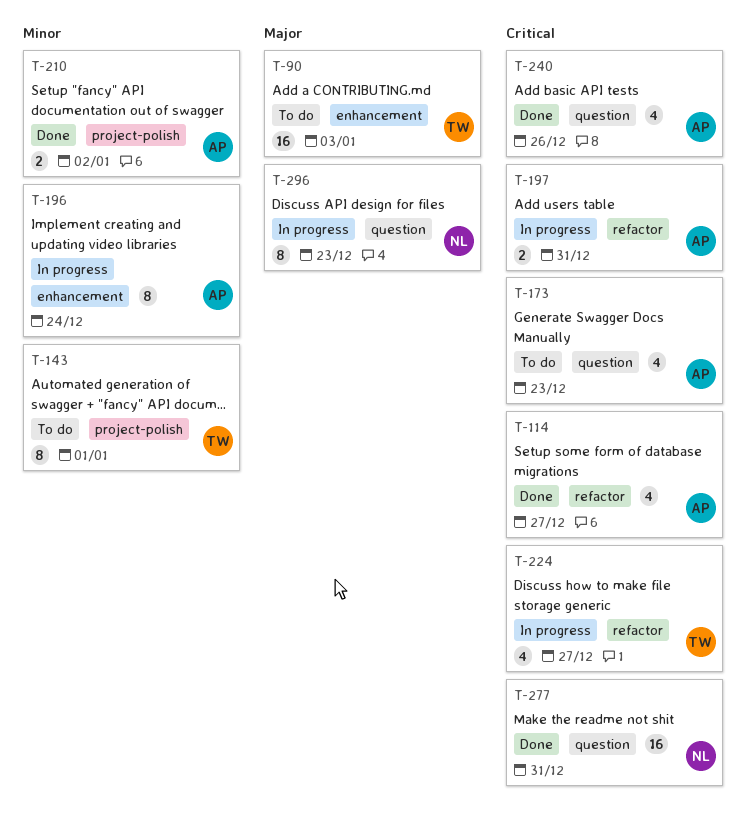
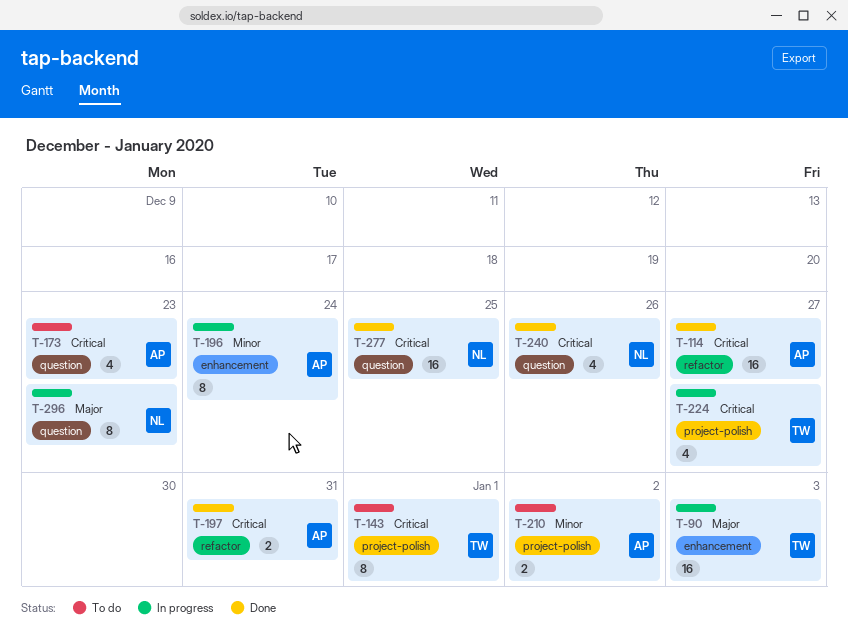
T-90, status: To do -> In progress
T-114, estimate: 4 -> 16
T-143, priority: Minor -> Critical
T-197, status: In progress -> Done
T-210, status: Done -> To do
T-224, label: refactor -> project-polish
T-240, owner: AP -> NL
T-277, due: Dec 31 -> Dec 25

